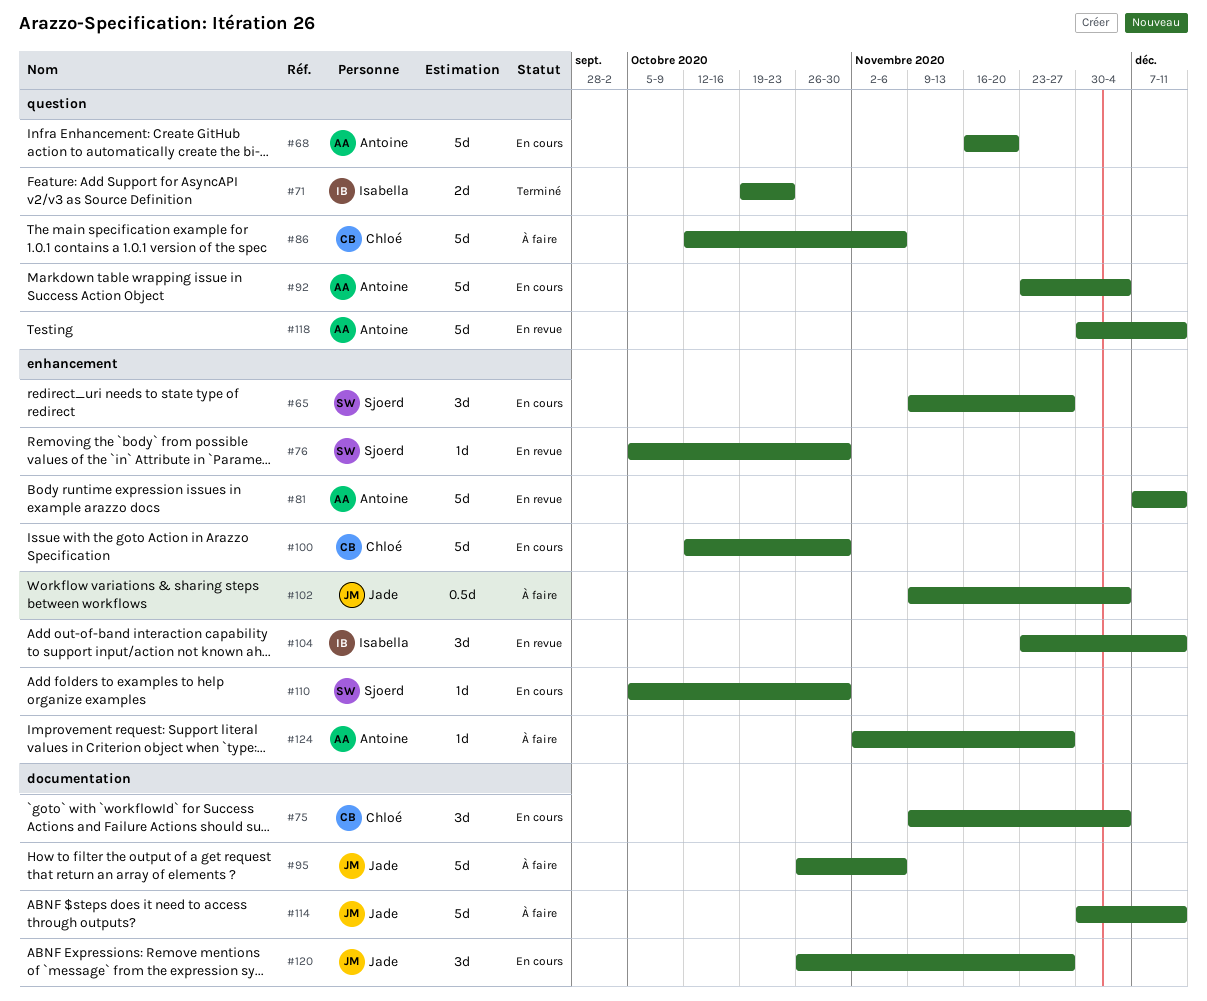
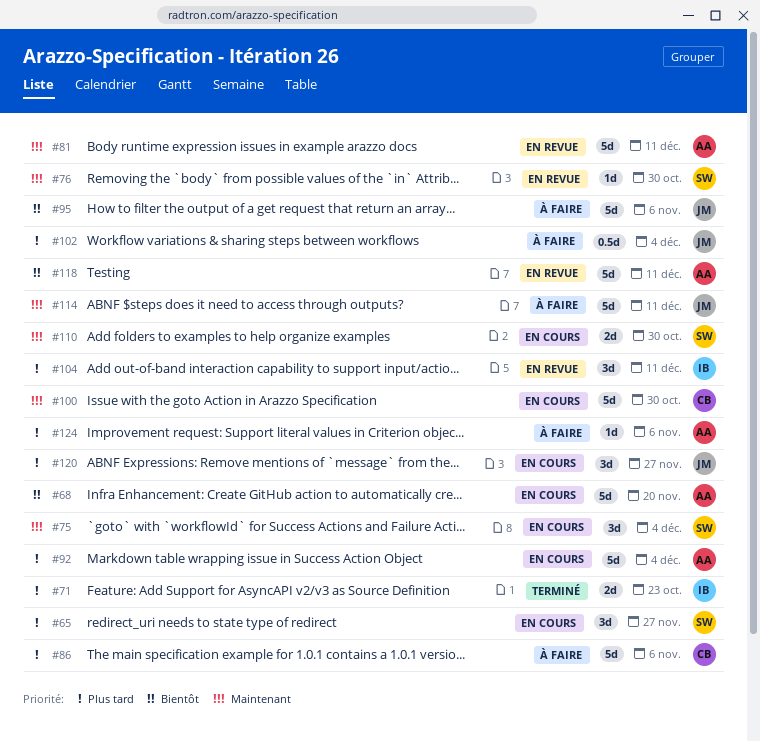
#75, owner: Chloé -> Sjoerd
#110, estimate: 1d -> 2d
#124, due: Nov 27 -> Nov 6

